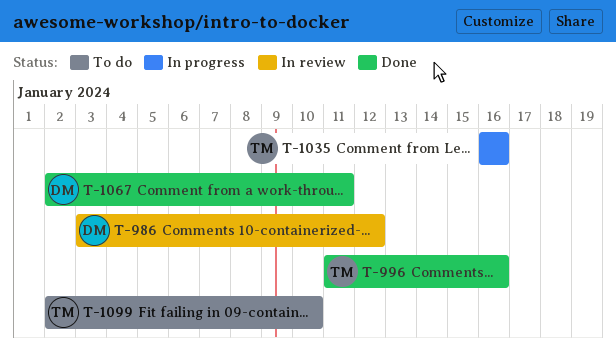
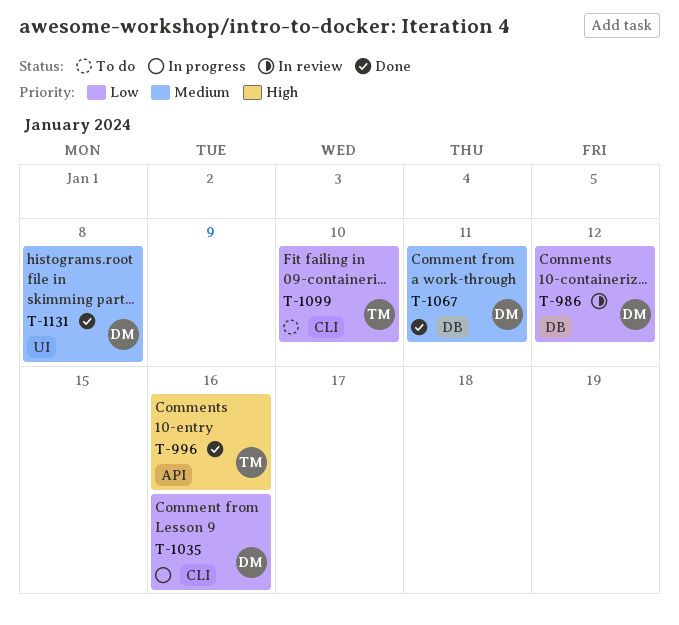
T-1035, owner: TM -> DM
T-1131: none -> present

